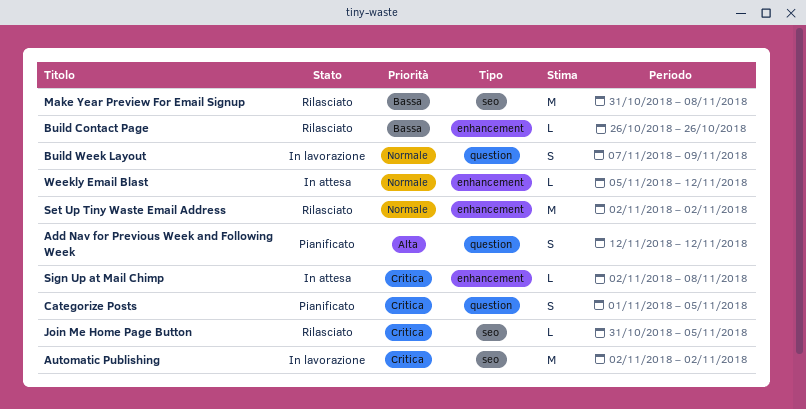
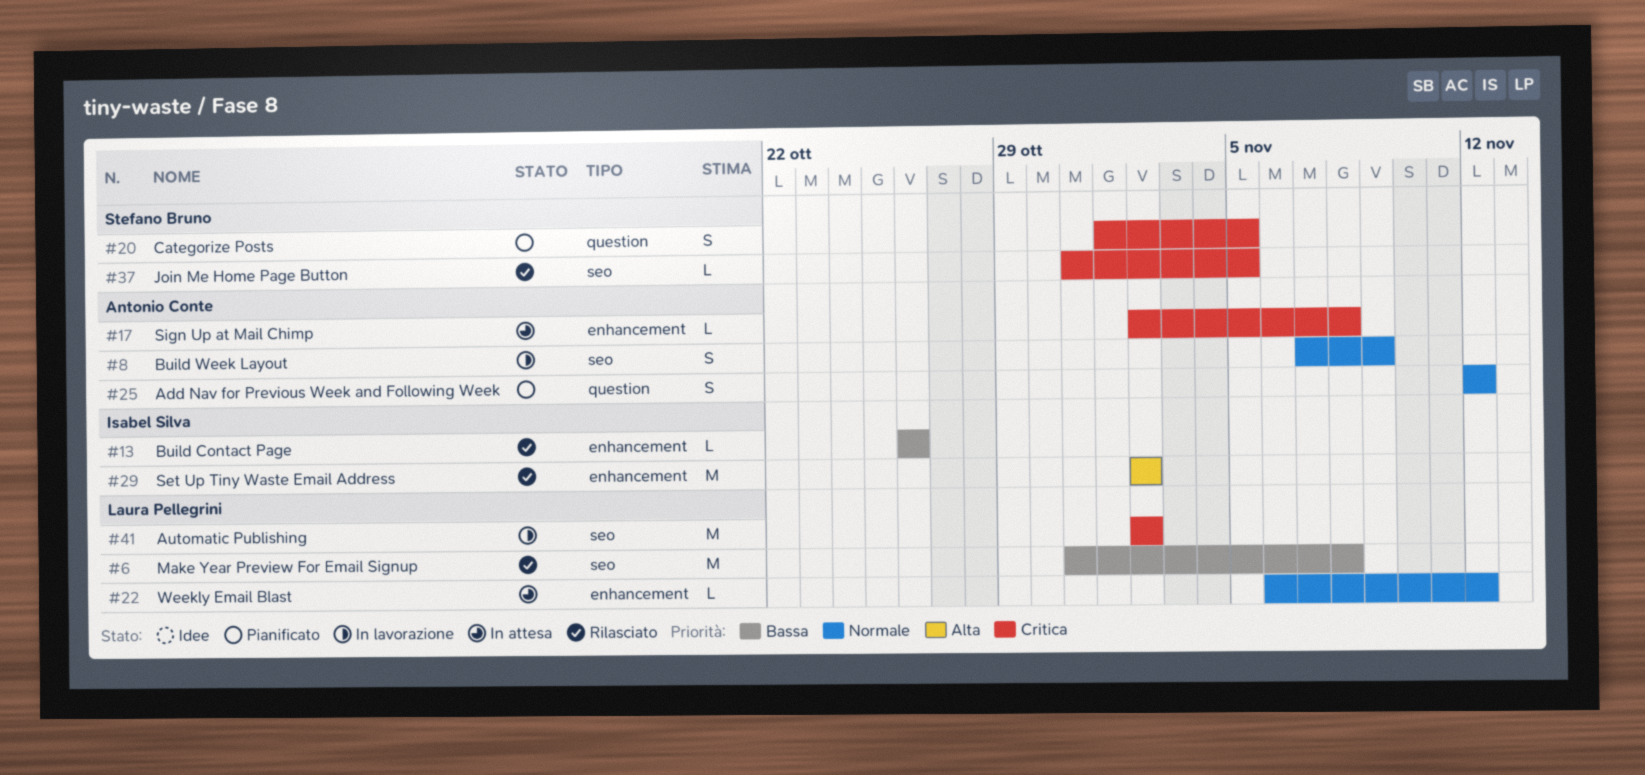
Add Nav for Previous Week and Following Week, priority: Alta -> Normale
Build Week Layout, label: question -> seo
Set Up Tiny Waste Email Address, priority: Normale -> Alta
Weekly Email Blast, start: Nov 5 -> Nov 6

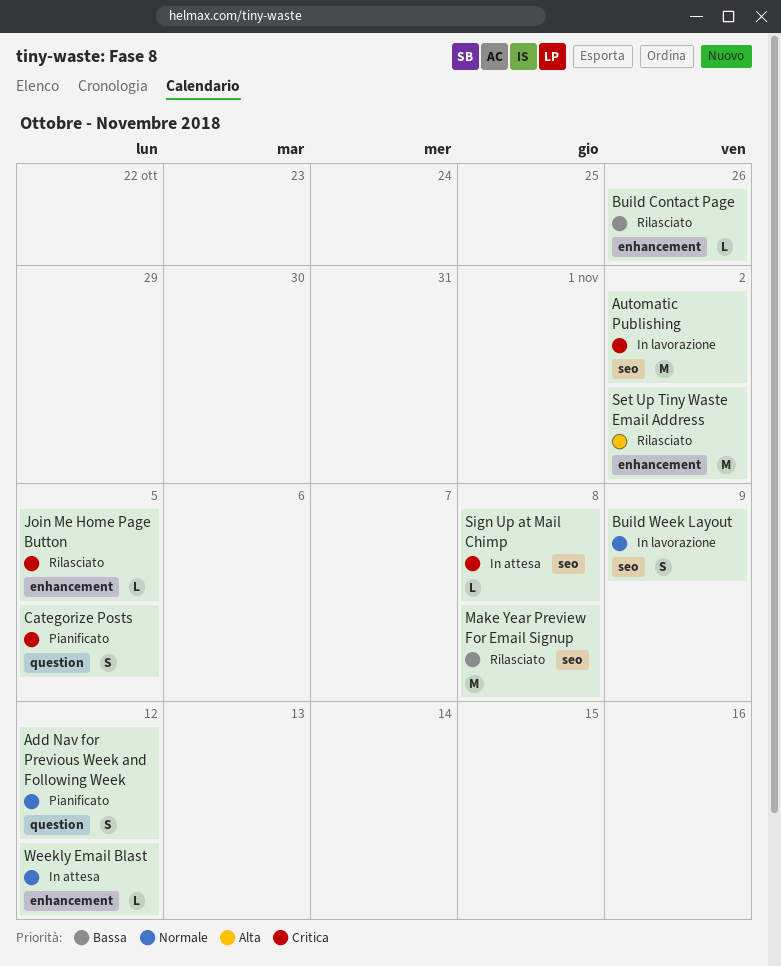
Join Me Home Page Button, label: seo -> enhancement
Sign Up at Mail Chimp, label: enhancement -> seo

